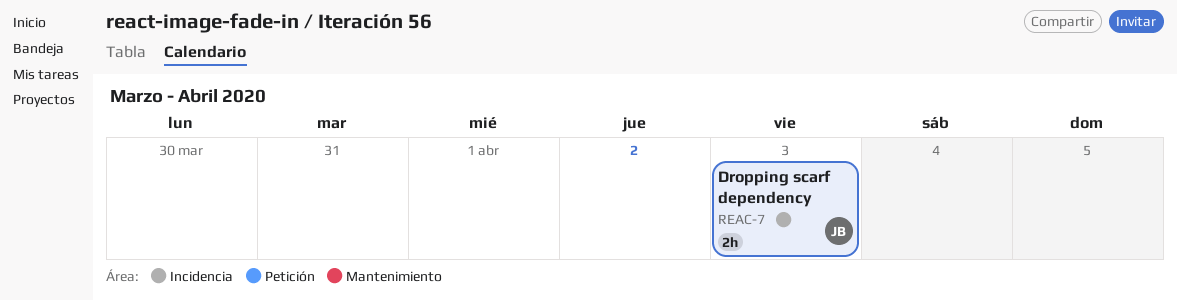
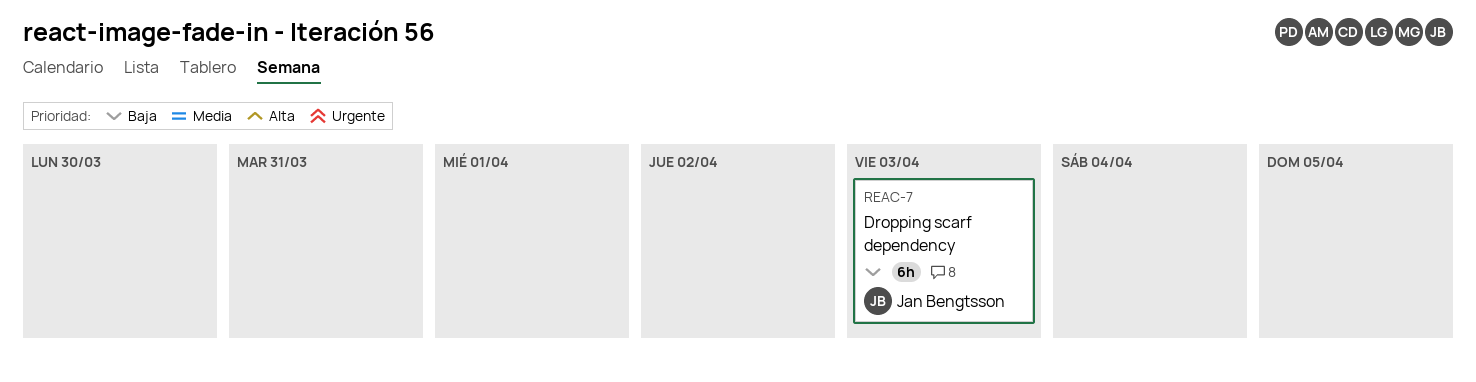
REAC-7, estimate: 2h -> 6h

